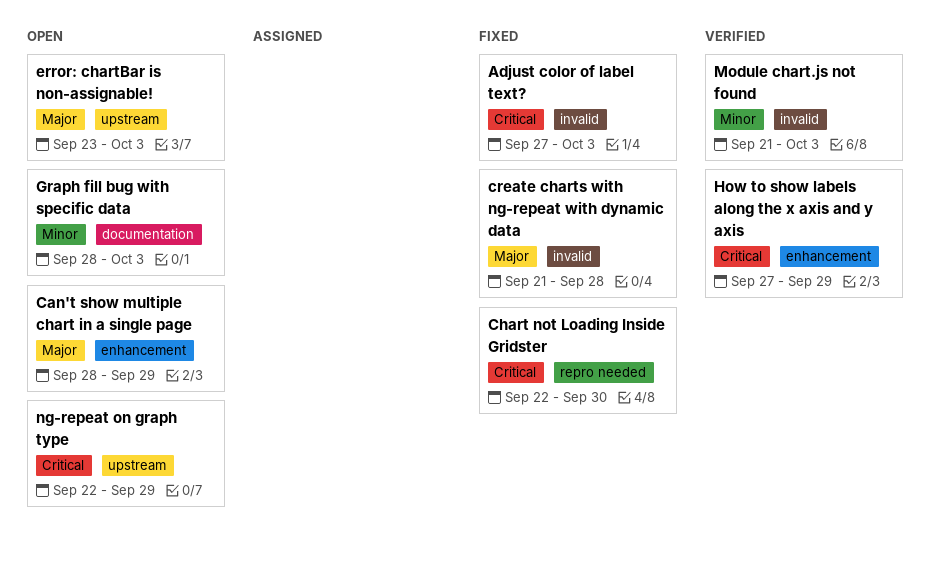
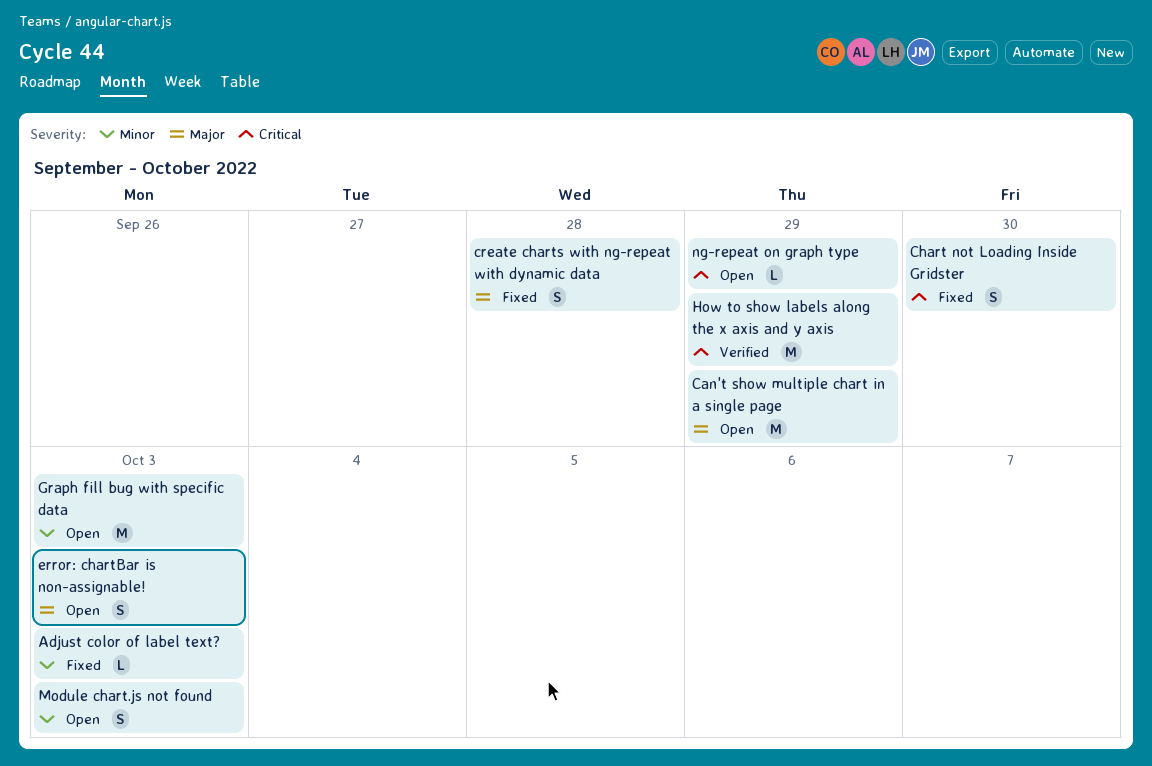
Adjust color of label text?, priority: Critical -> Minor
Module chart.js not found, status: Verified -> Open

